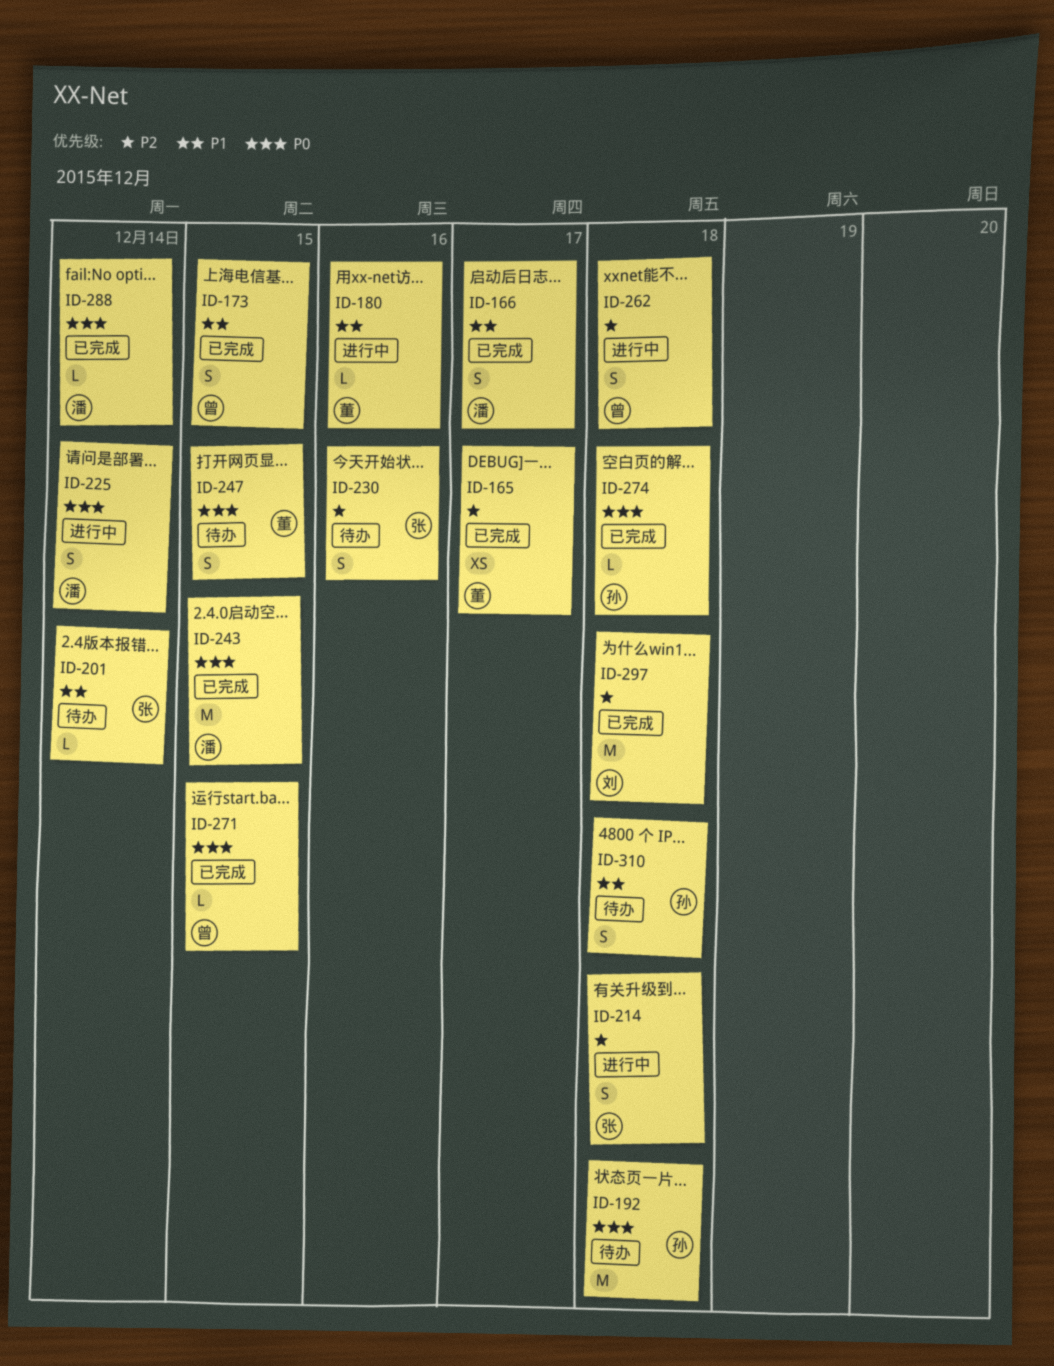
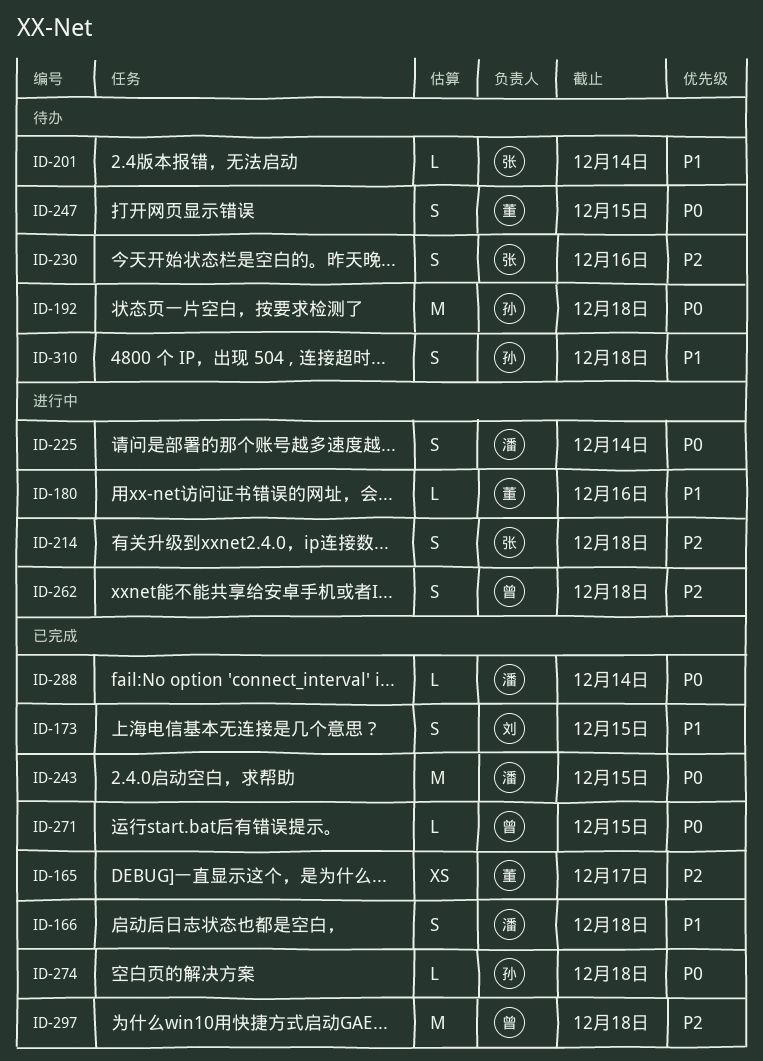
ID-166, due: Dec 17 -> Dec 18
ID-173, owner: 曾 -> 刘
ID-297, owner: 刘 -> 曾

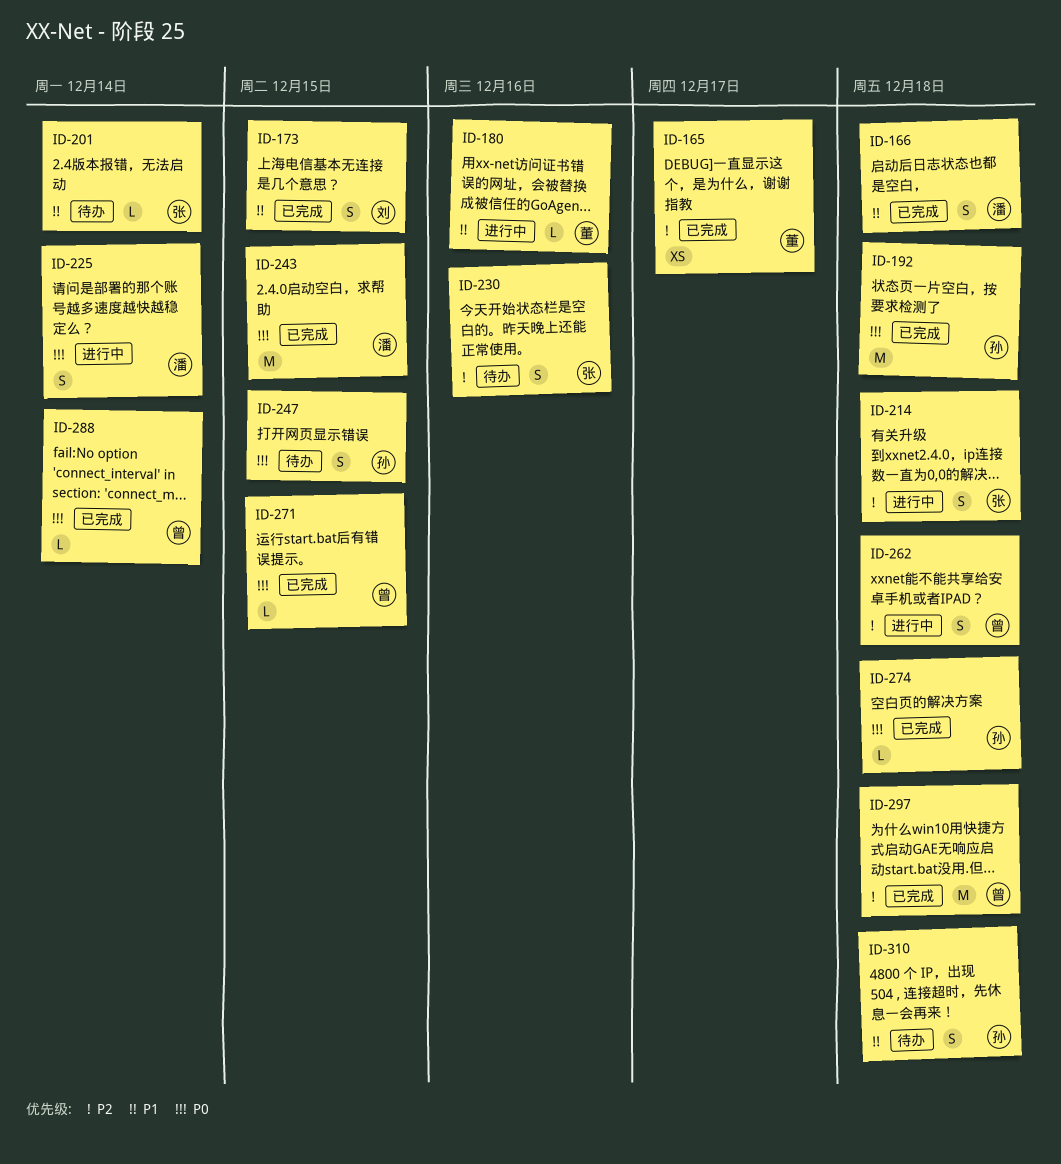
ID-192, status: 待办 -> 已完成
ID-247, owner: 董 -> 孙
ID-288, owner: 潘 -> 曾

